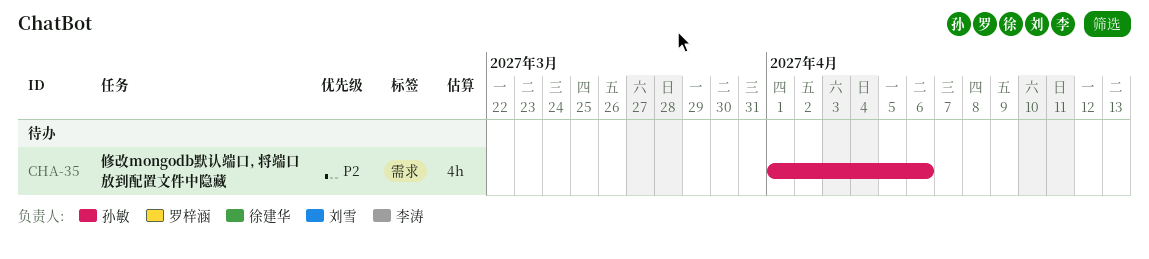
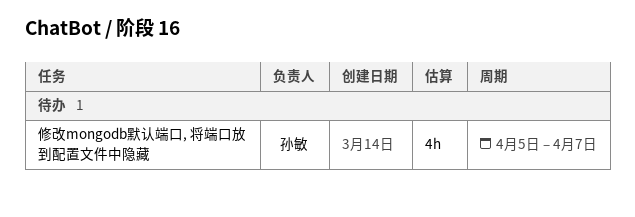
修改mongodb默认端口, 将端口放到配置文件中隐藏, start: Apr 1 -> Apr 5
修改mongodb默认端口, 将端口放到配置文件中隐藏, due: Apr 6 -> Apr 7

